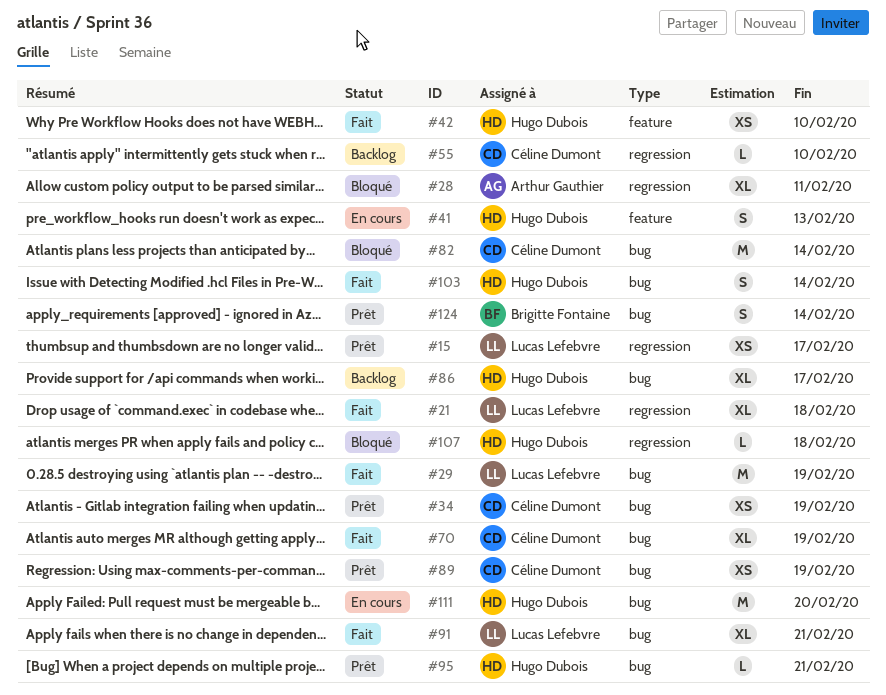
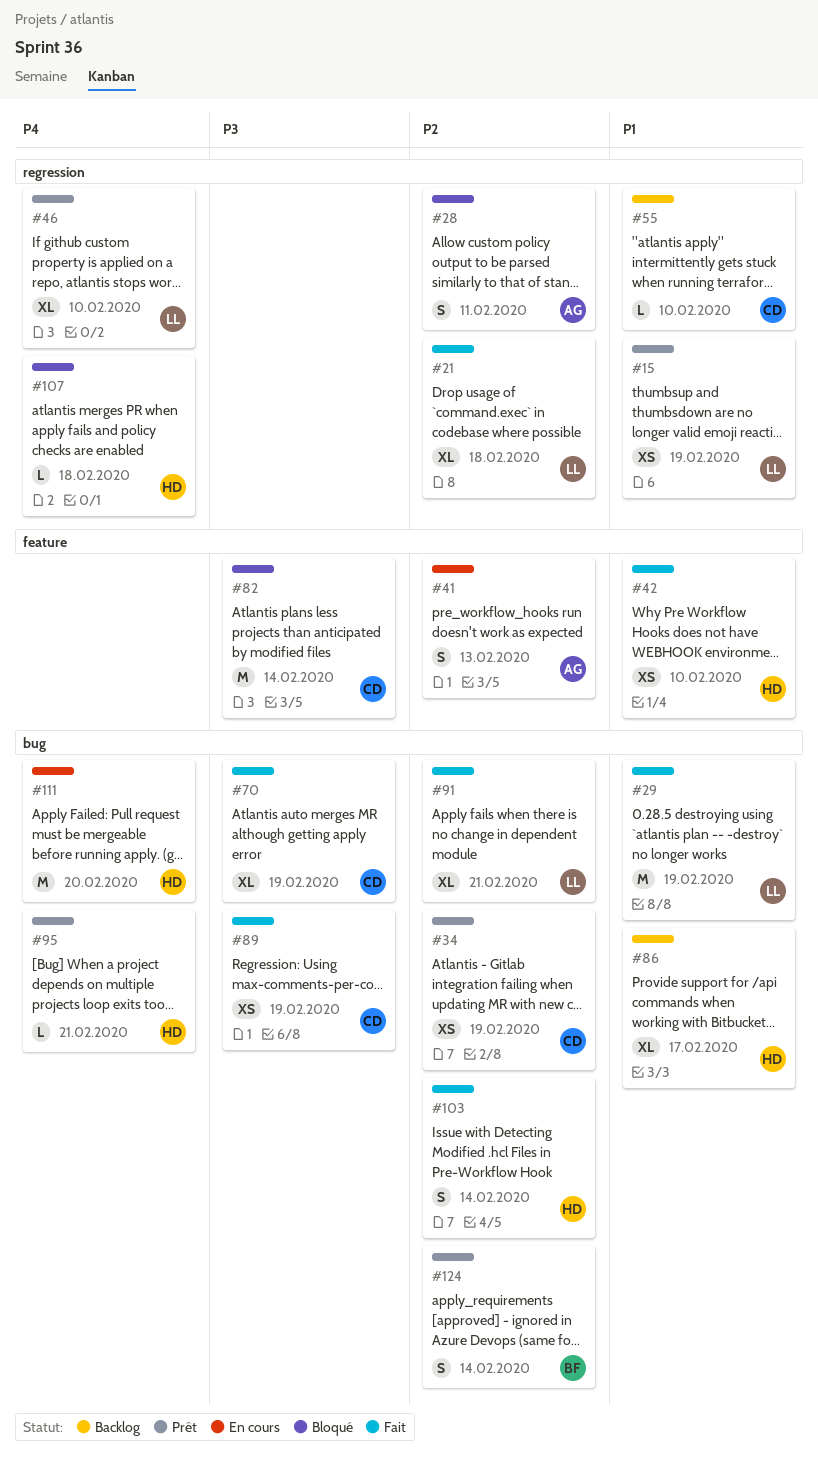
#15, due: Feb 17 -> Feb 19
#28, estimate: XL -> S
#41, owner: Hugo Dubois -> Arthur Gauthier
#46: none -> present
#82, label: bug -> feature
#89, status: Prêt -> Fait

